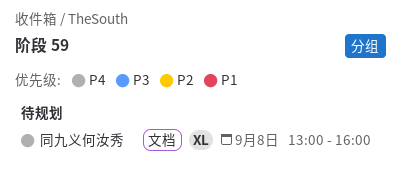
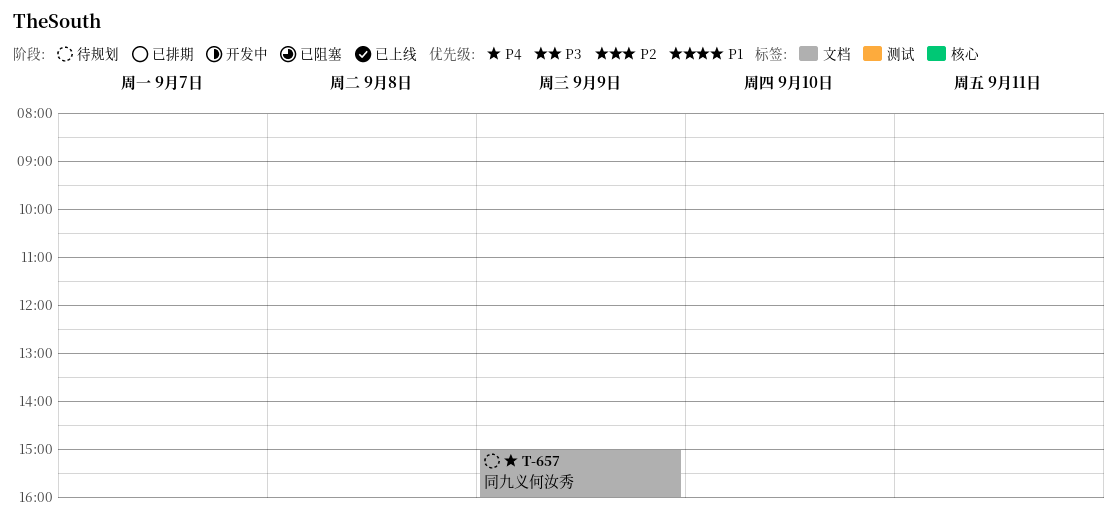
同九义何汝秀, day: Sep 8 -> Sep 9
同九义何汝秀, begins: 13:00 -> 15:00

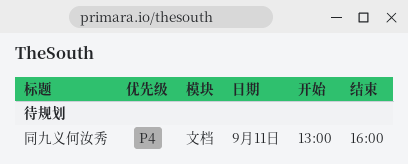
同九义何汝秀, day: Sep 9 -> Sep 11
同九义何汝秀, begins: 15:00 -> 13:00

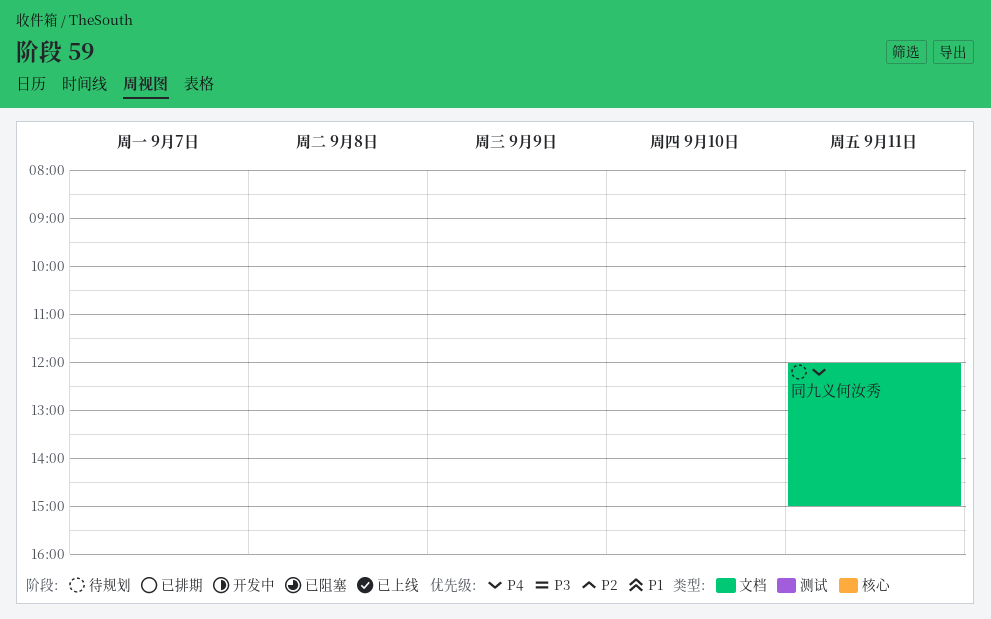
同九义何汝秀, begins: 13:00 -> 12:00
同九义何汝秀, ends: 16:00 -> 15:00

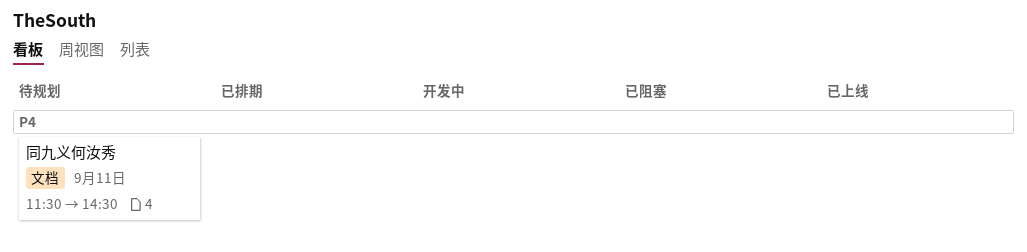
同九义何汝秀, begins: 12:00 -> 11:30
同九义何汝秀, ends: 15:00 -> 14:30

